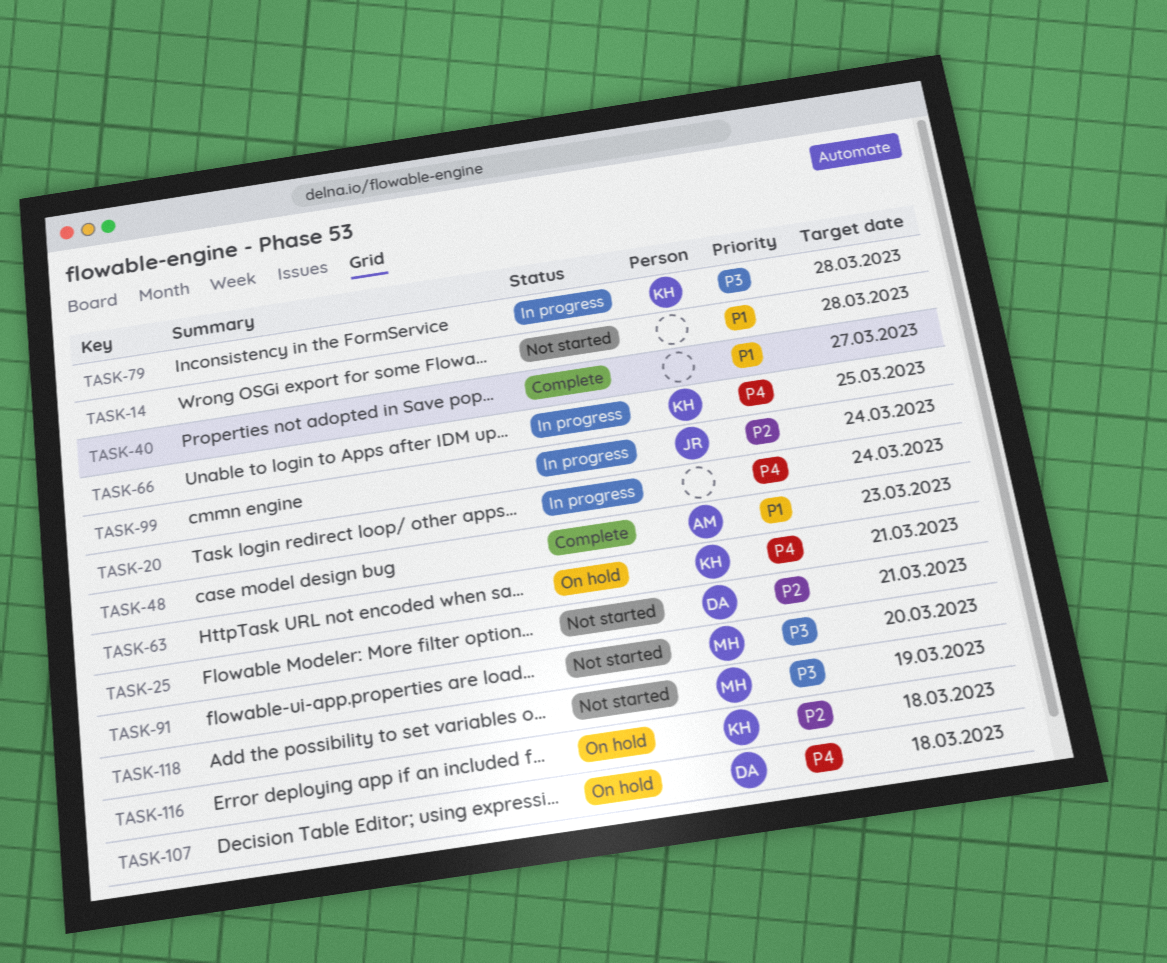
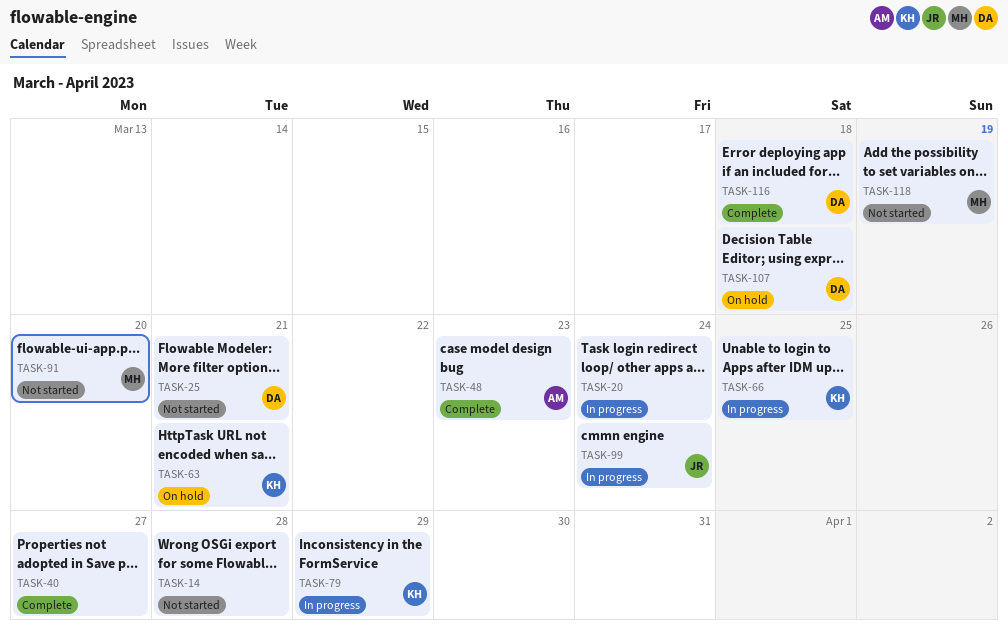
TASK-79, due: Mar 28 -> Mar 29
TASK-116, status: On hold -> Complete
TASK-116, owner: KH -> DA

